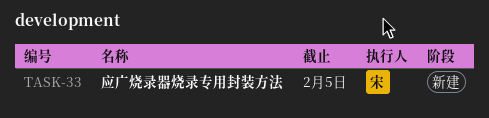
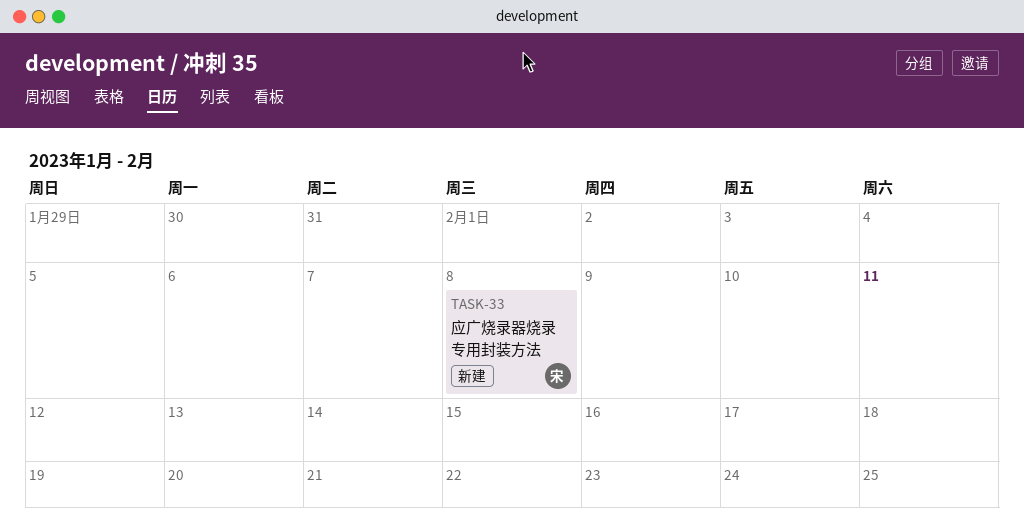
TASK-33, due: Feb 5 -> Feb 8

